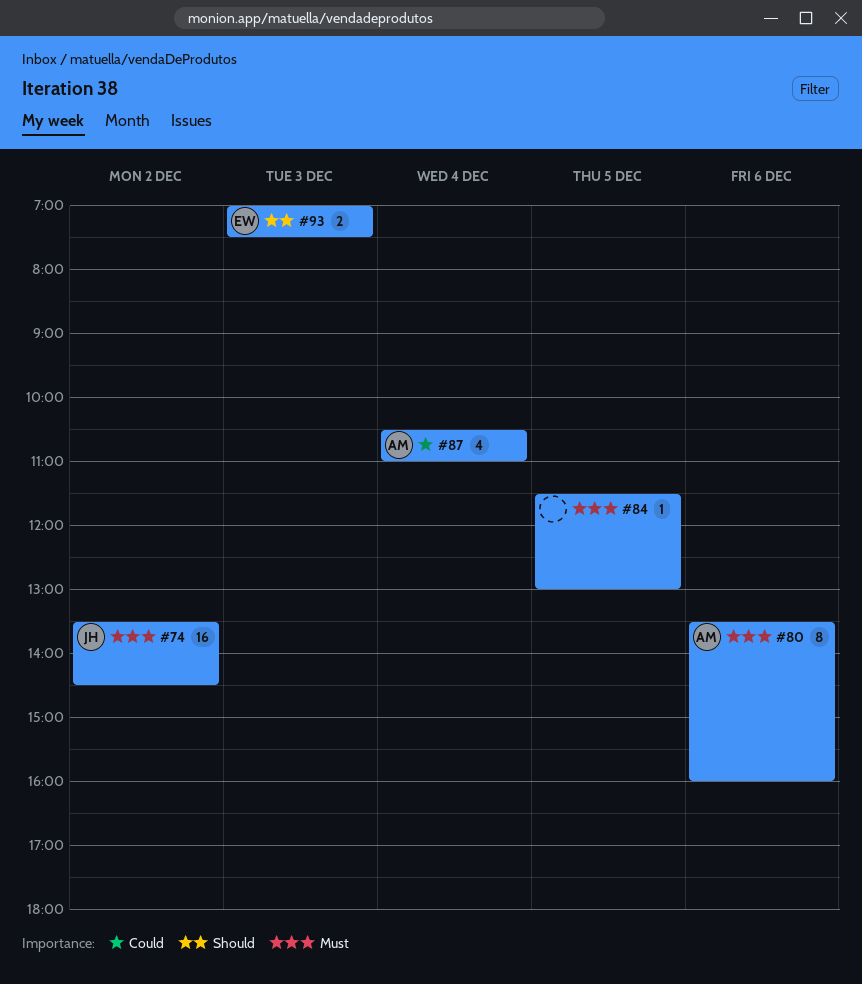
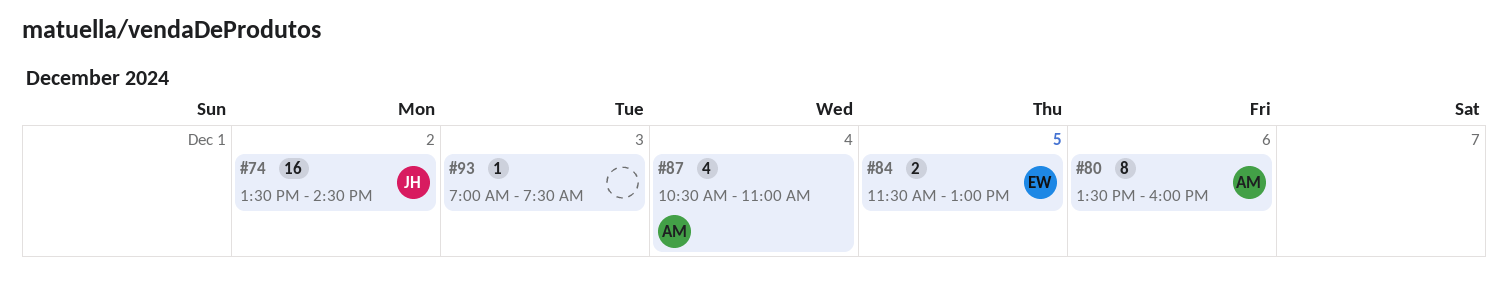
#84, owner: none -> EW
#84, estimate: 1 -> 2
#93, owner: EW -> none
#93, estimate: 2 -> 1

